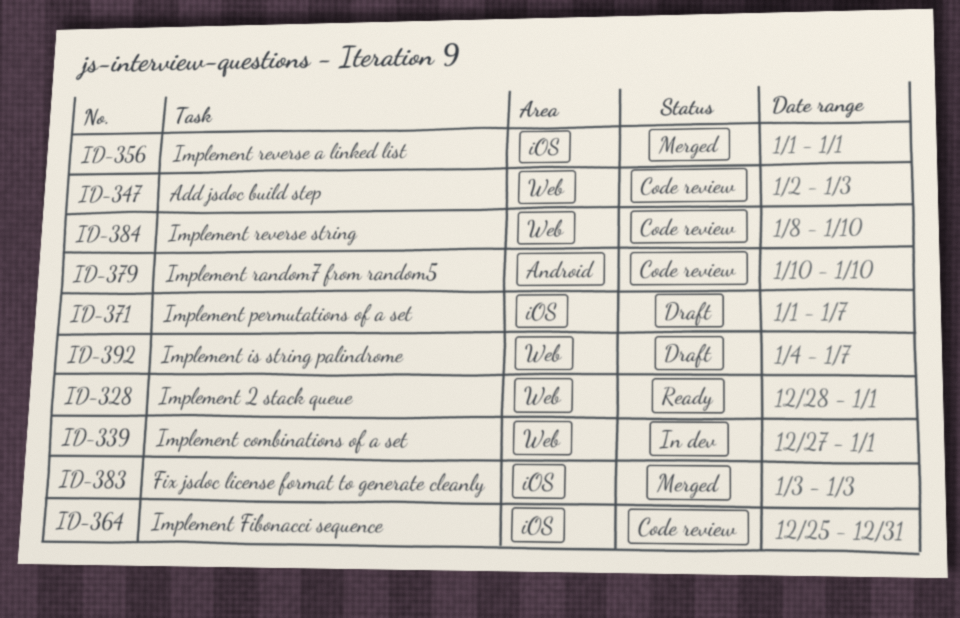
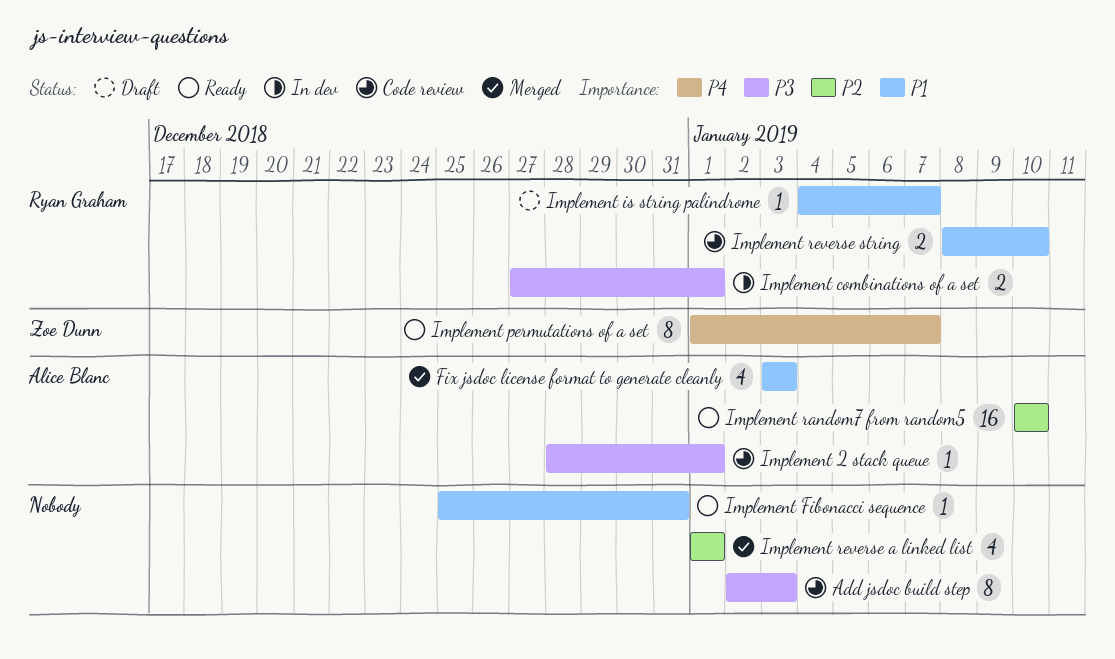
Implement 2 stack queue, status: Ready -> Code review
Implement Fibonacci sequence, status: Code review -> Ready
Implement permutations of a set, status: Draft -> Ready
Implement random7 from random5, status: Code review -> Ready

